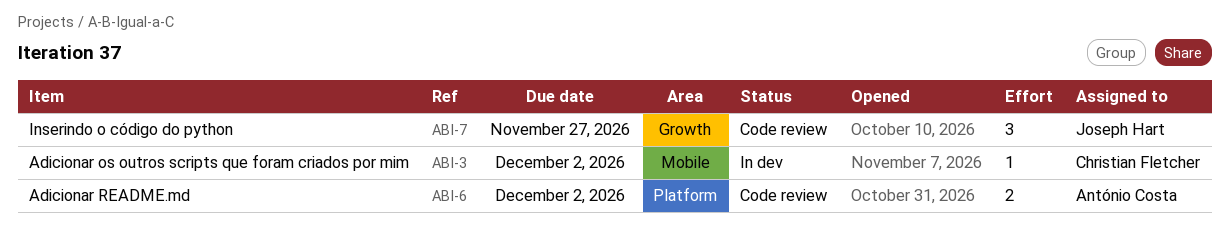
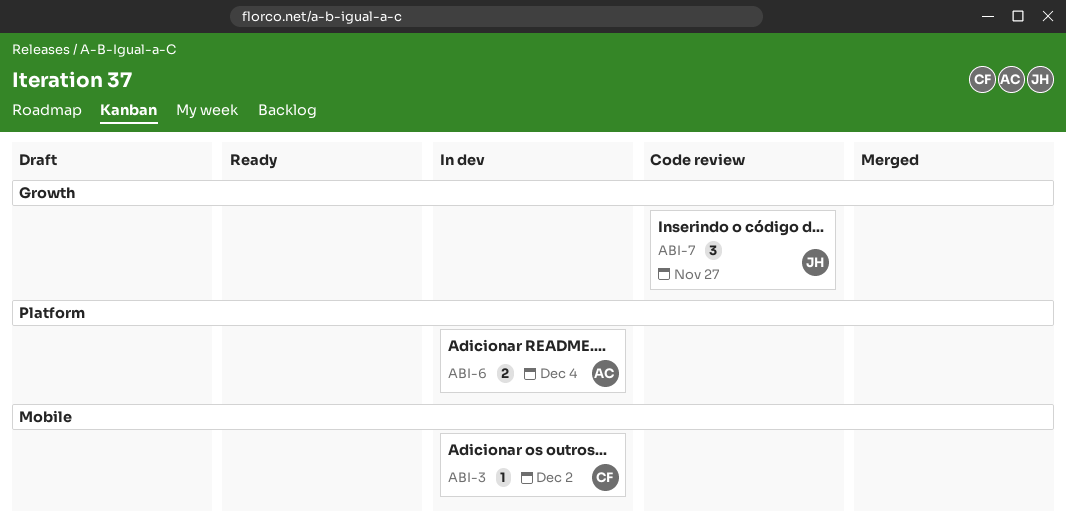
ABI-6, status: Code review -> In dev
ABI-6, due: Dec 2 -> Dec 4

